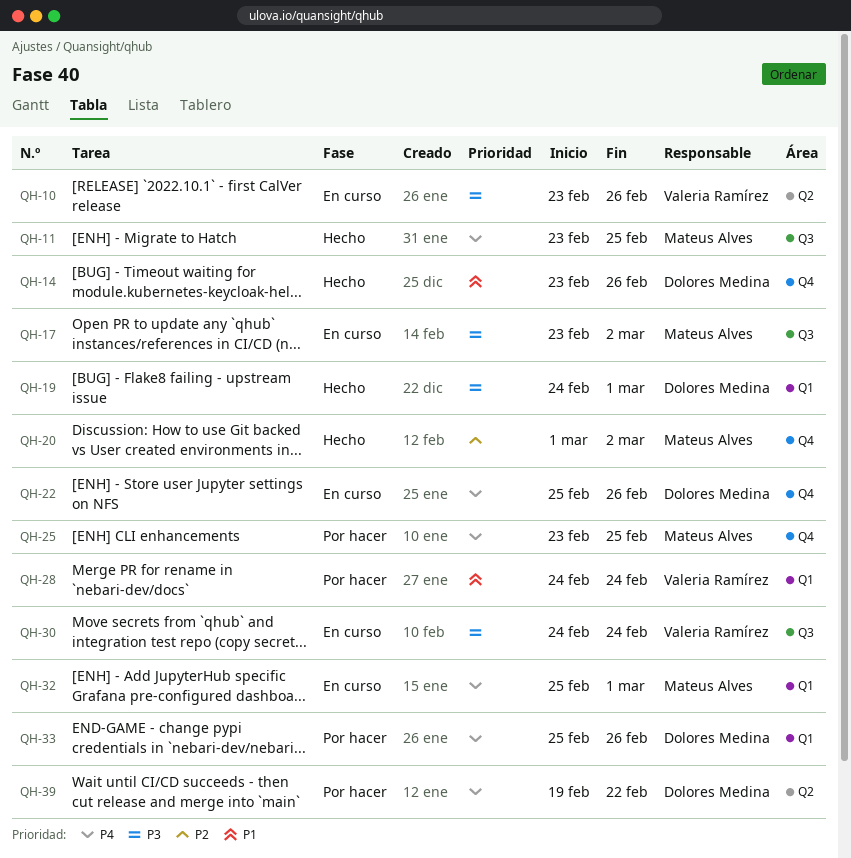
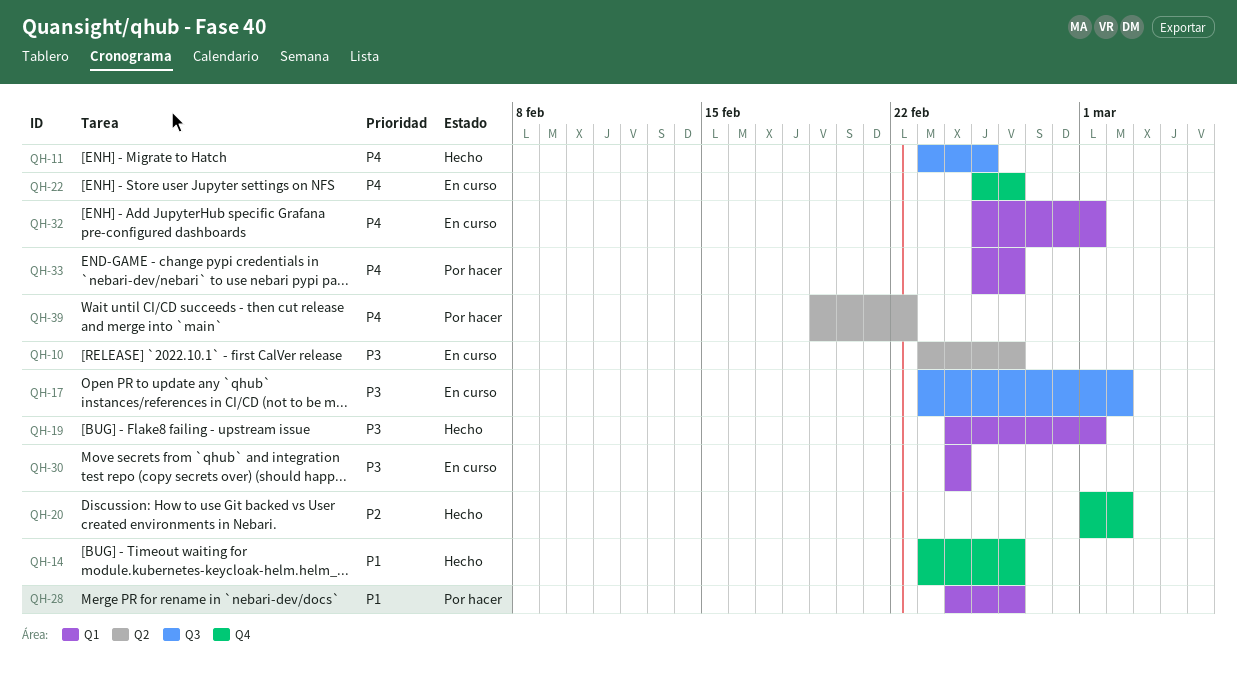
QH-25: present -> none
QH-28, due: Feb 24 -> Feb 26
QH-30, label: Q3 -> Q1

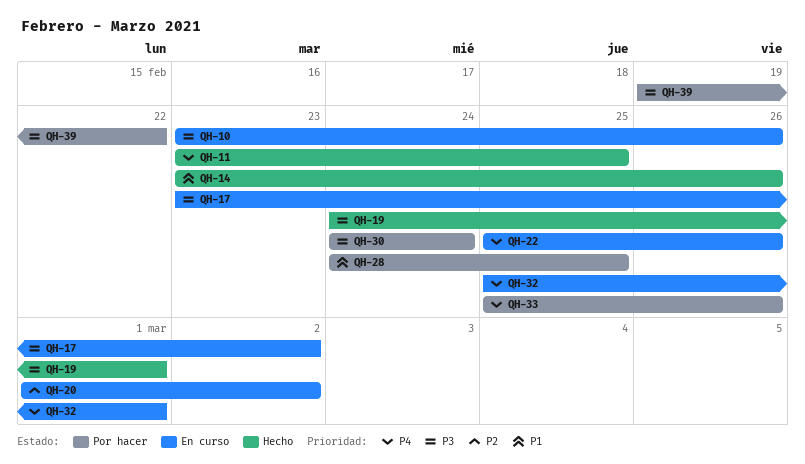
QH-20, status: Hecho -> En curso
QH-28, due: Feb 26 -> Feb 25
QH-30, status: En curso -> Por hacer
QH-39, priority: P4 -> P3

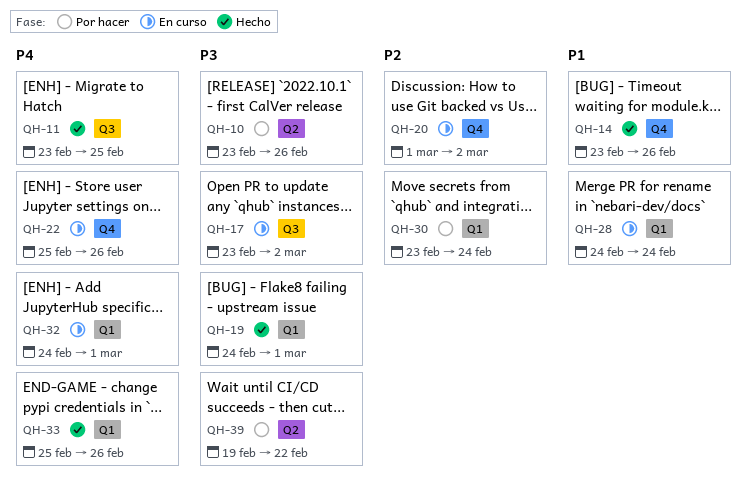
QH-10, status: En curso -> Por hacer
QH-28, status: Por hacer -> En curso
QH-28, due: Feb 25 -> Feb 24
QH-30, priority: P3 -> P2
QH-30, start: Feb 24 -> Feb 23
QH-32, start: Feb 25 -> Feb 24
QH-33, status: Por hacer -> Hecho

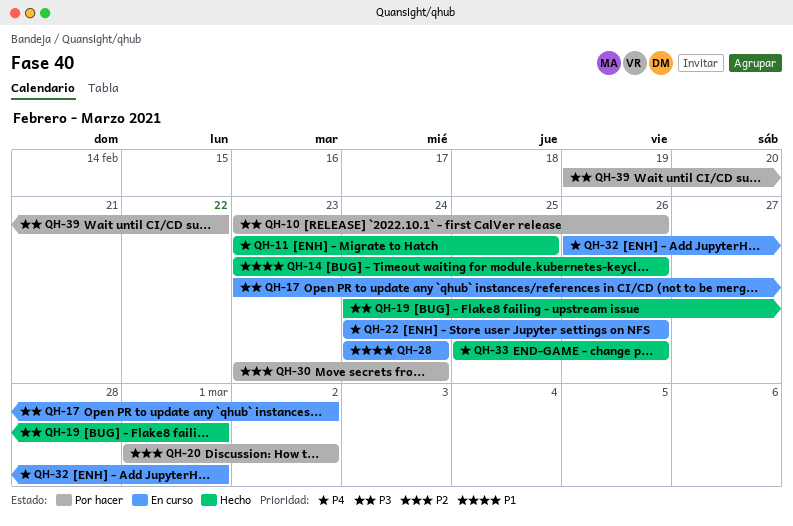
QH-20, status: En curso -> Por hacer
QH-22, start: Feb 25 -> Feb 24
QH-32, start: Feb 24 -> Feb 26

